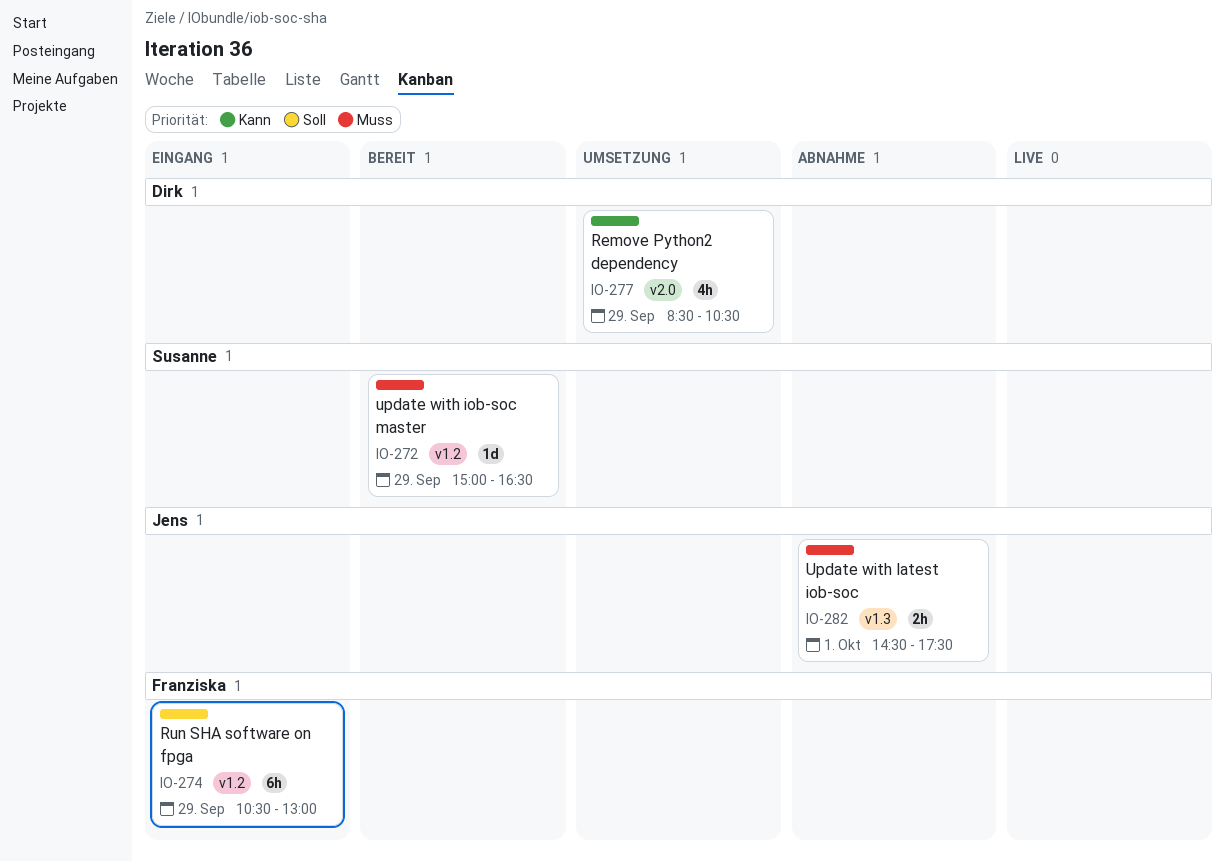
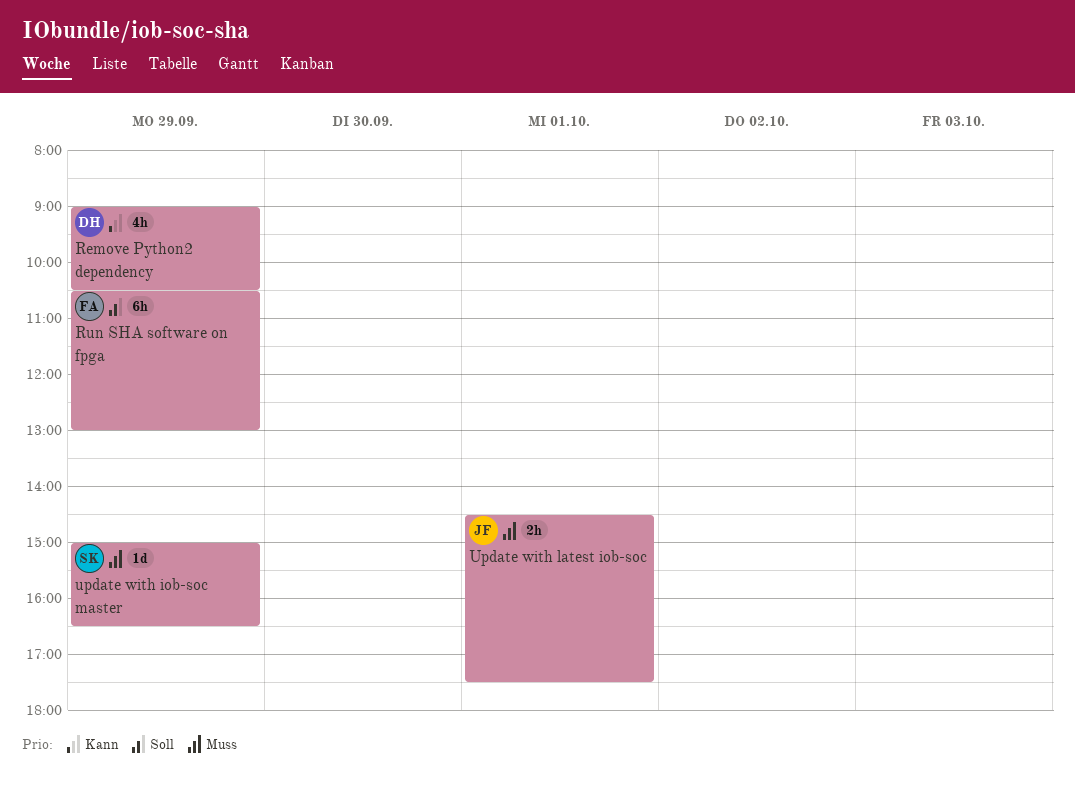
Remove Python2 dependency, begins: 08:30 -> 09:00

